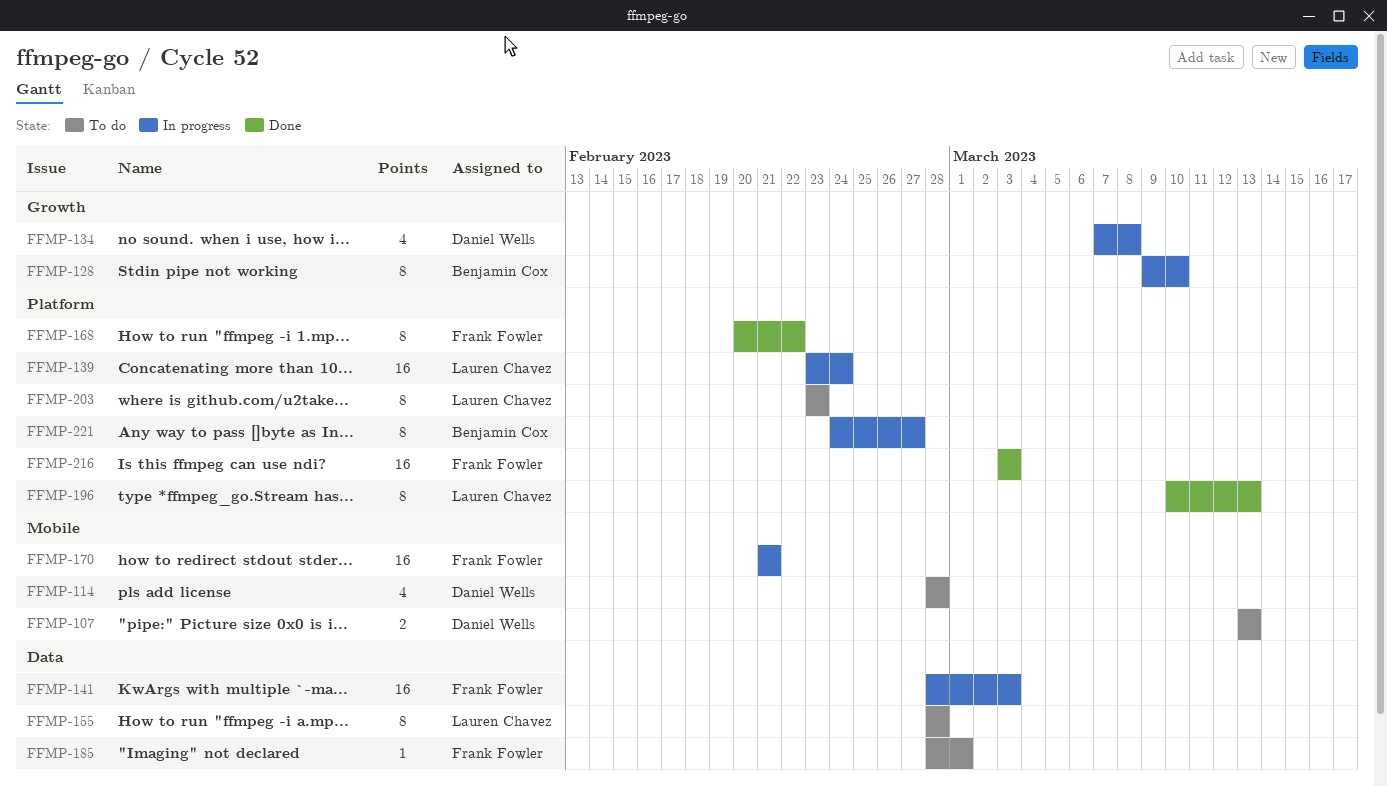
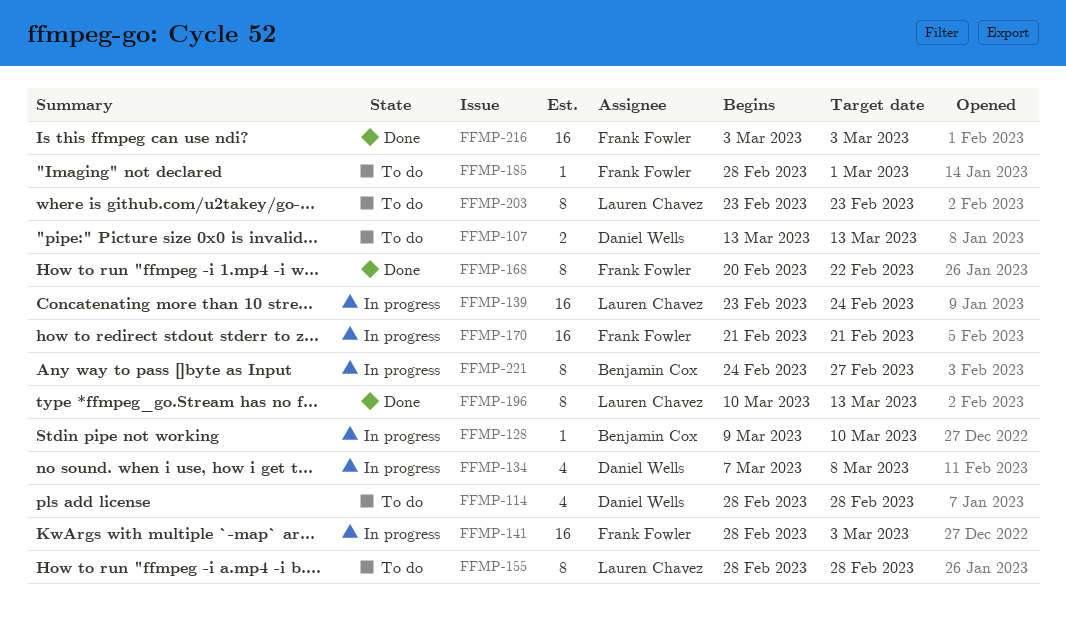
FFMP-128, estimate: 8 -> 1

